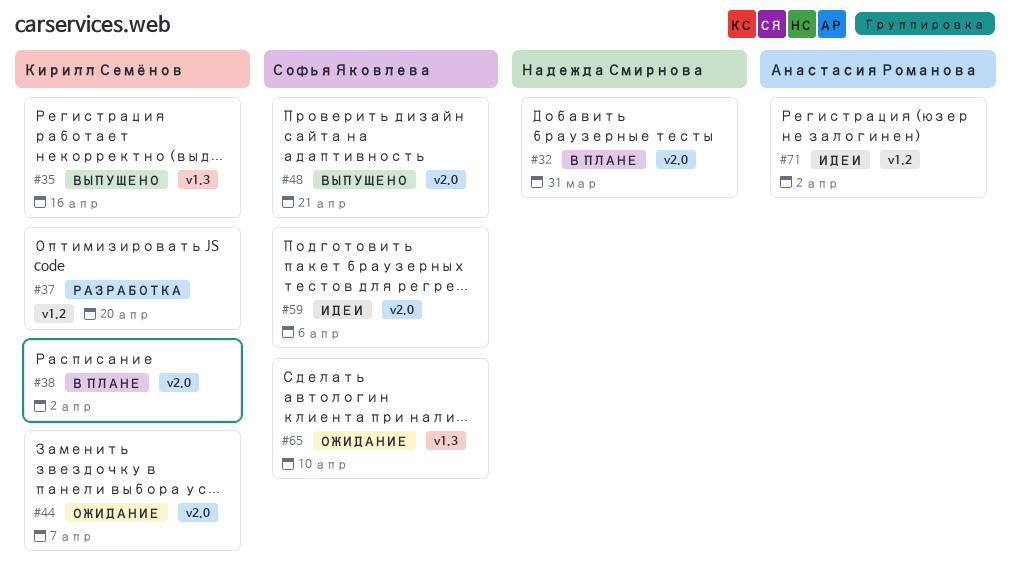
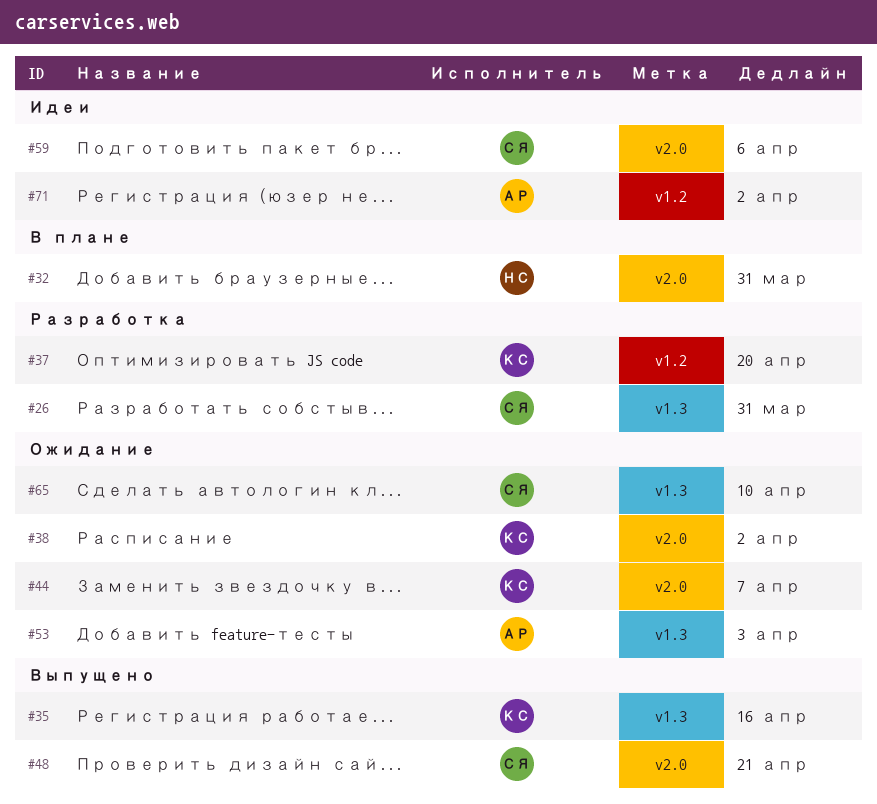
#26: none -> present
#38, status: В плане -> Ожидание
#53: none -> present

